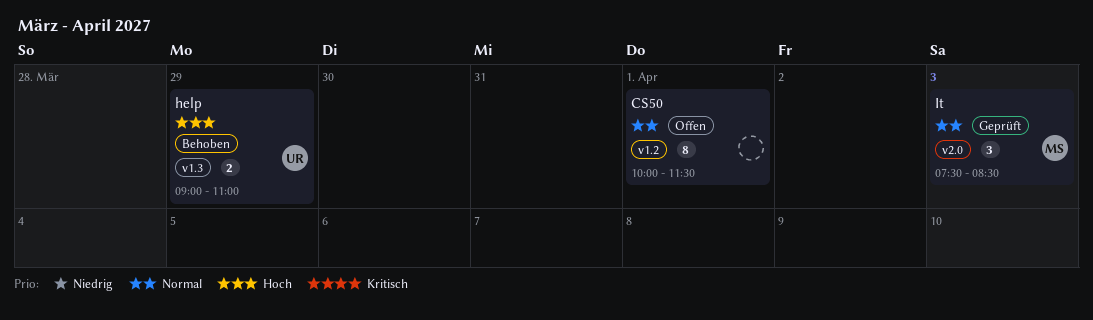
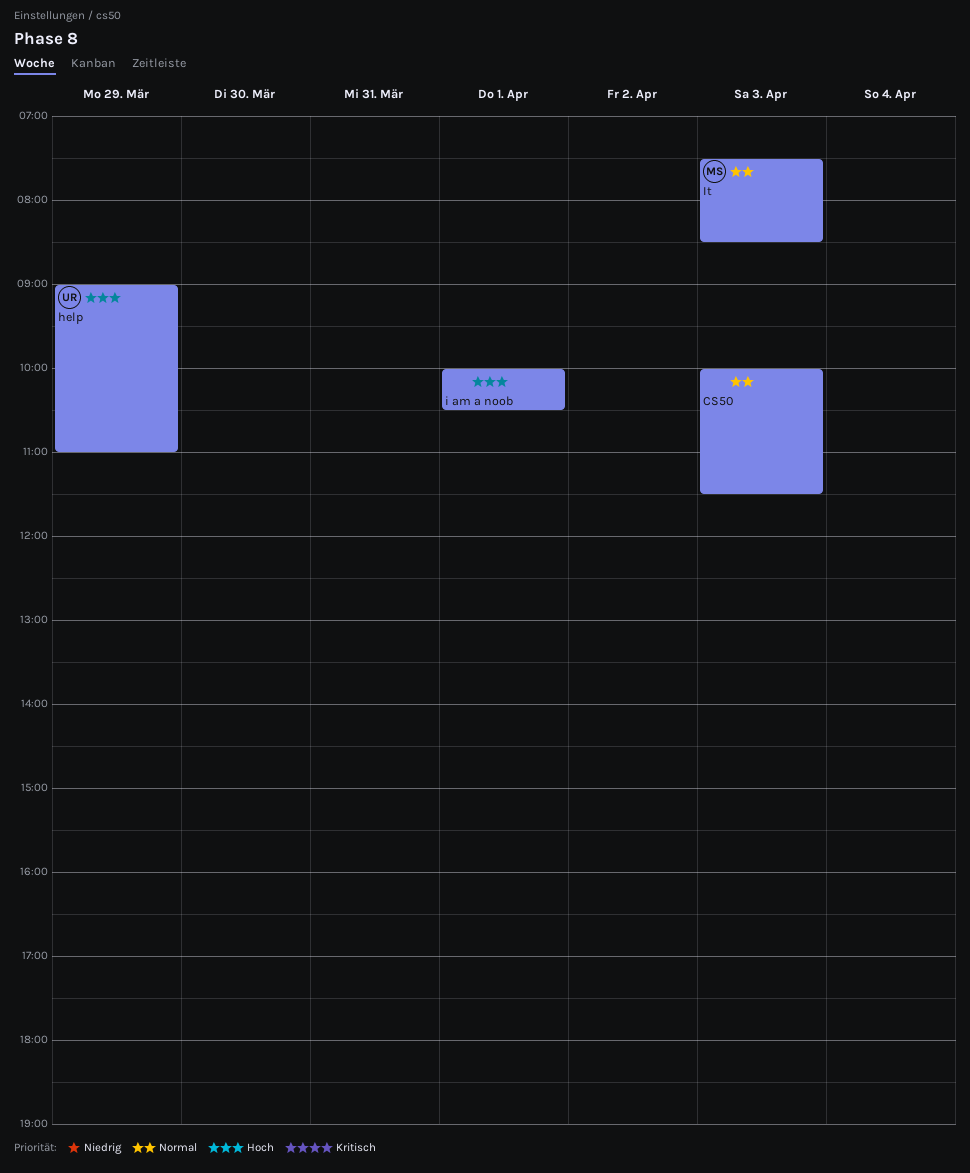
CS50, day: Apr 1 -> Apr 3
i am a noob: none -> present

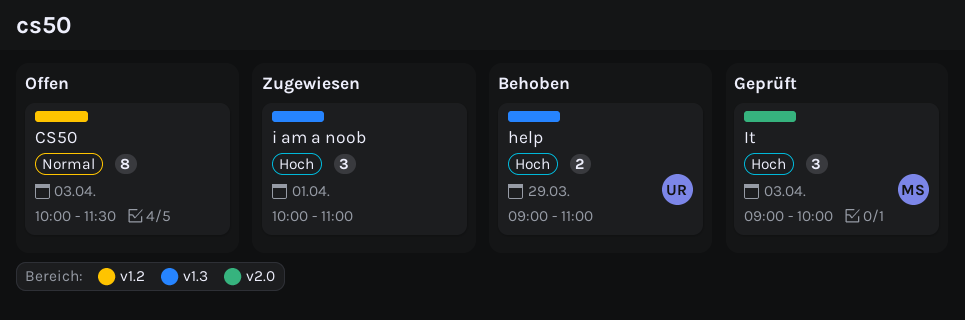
i am a noob, ends: 10:30 -> 11:00
It, priority: Normal -> Hoch
It, begins: 07:30 -> 09:00
It, ends: 08:30 -> 10:00

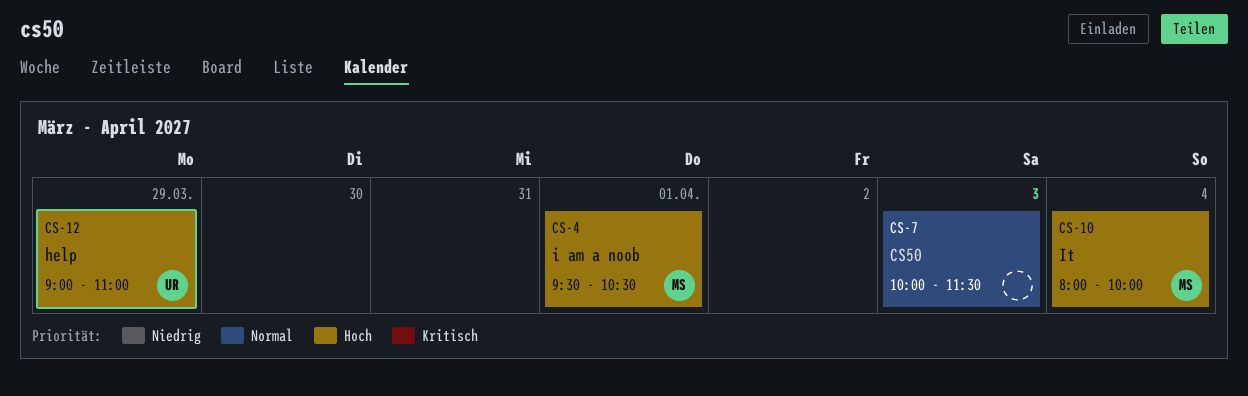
i am a noob, owner: none -> MS
i am a noob, begins: 10:00 -> 09:30
i am a noob, ends: 11:00 -> 10:30
It, day: Apr 3 -> Apr 4
It, begins: 09:00 -> 08:00

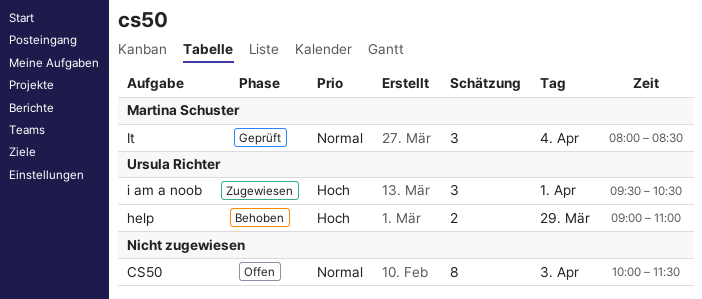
i am a noob, owner: Martina Schuster -> Ursula Richter
It, priority: Hoch -> Normal
It, ends: 10:00 -> 08:30

